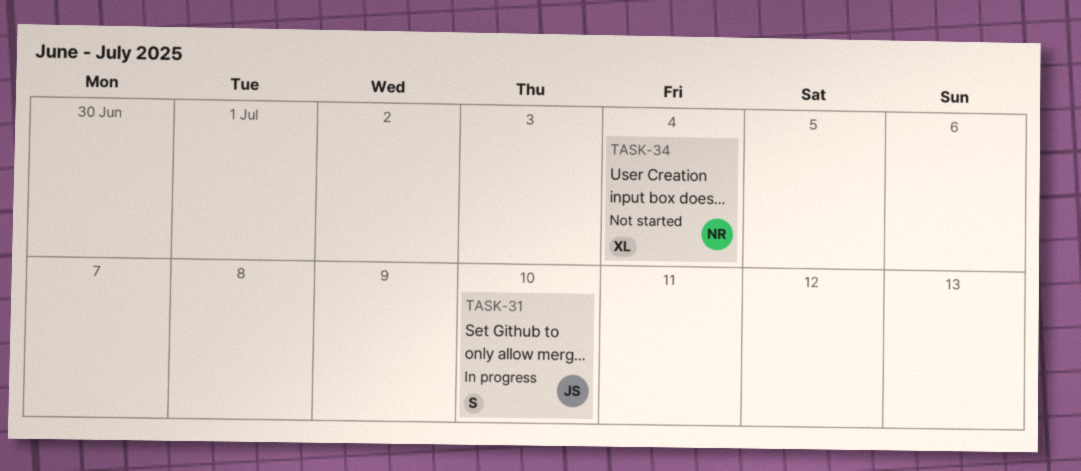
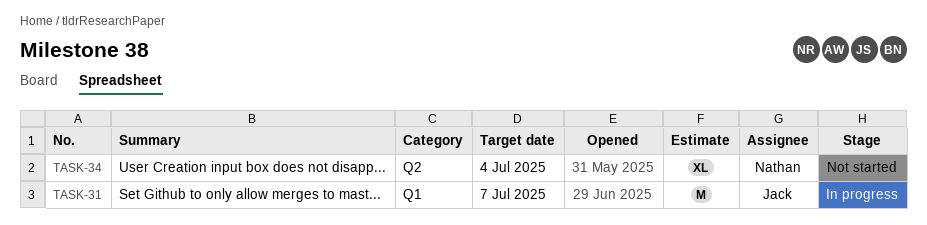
TASK-31, estimate: S -> M
TASK-31, due: Jul 10 -> Jul 7

